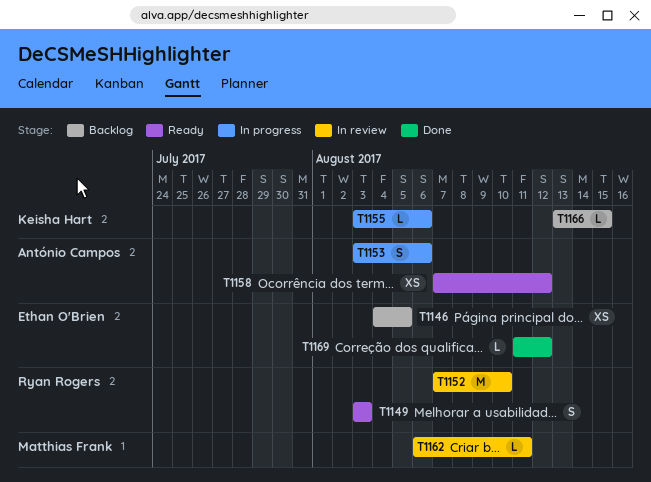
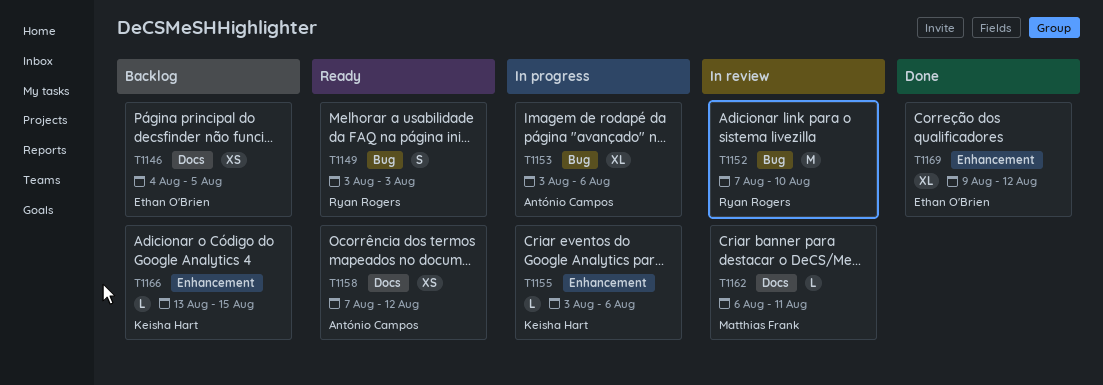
T1153, estimate: S -> XL
T1169, estimate: L -> XL
T1169, start: Aug 11 -> Aug 9

